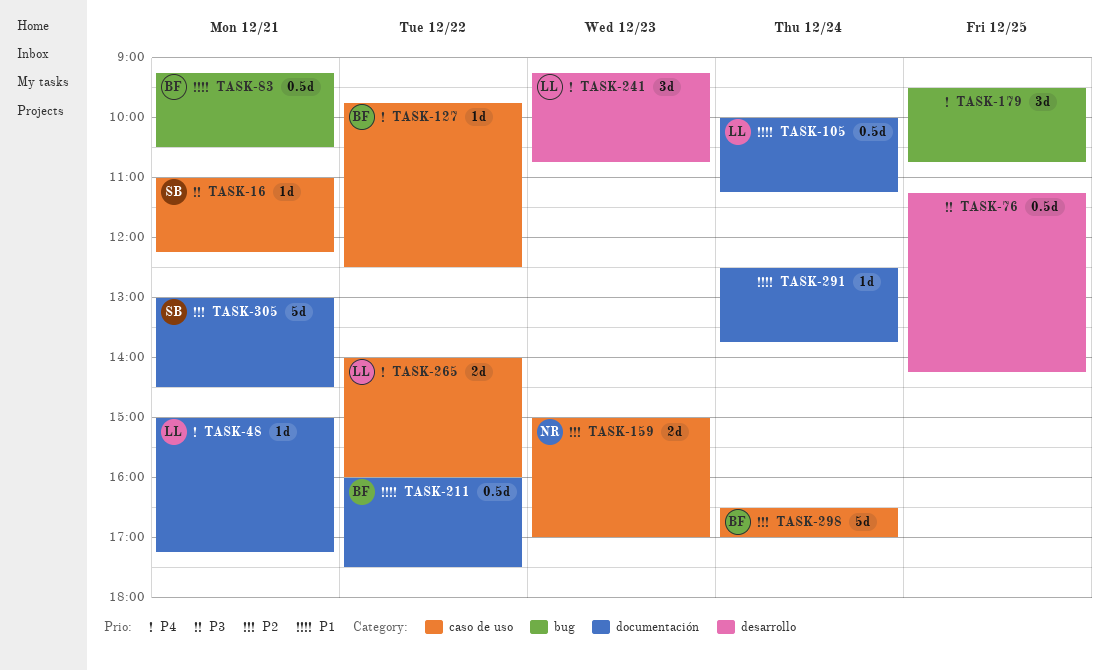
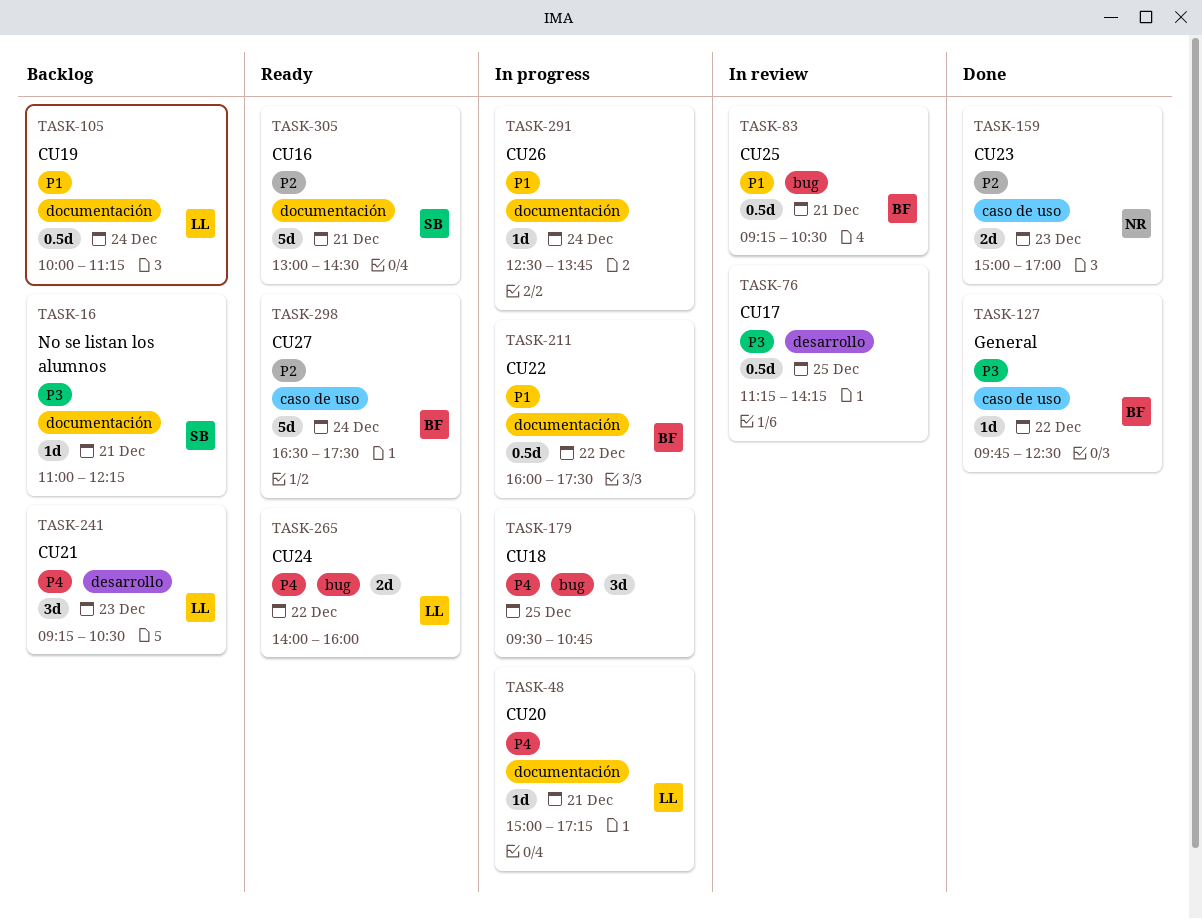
TASK-16, label: caso de uso -> documentación
TASK-127, priority: P4 -> P3
TASK-241, ends: 10:45 -> 10:30
TASK-265, label: caso de uso -> bug
TASK-298, ends: 17:00 -> 17:30

